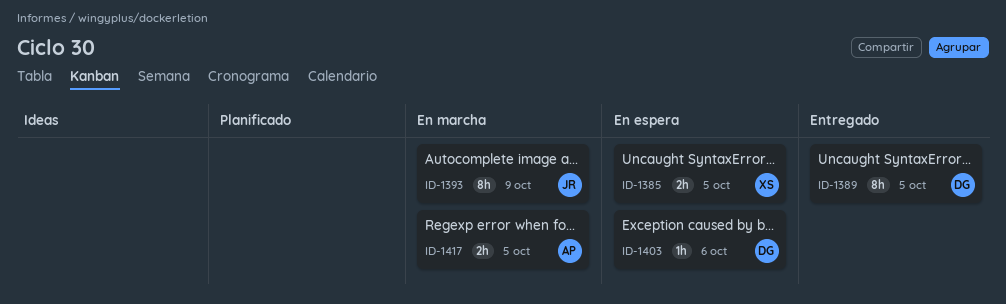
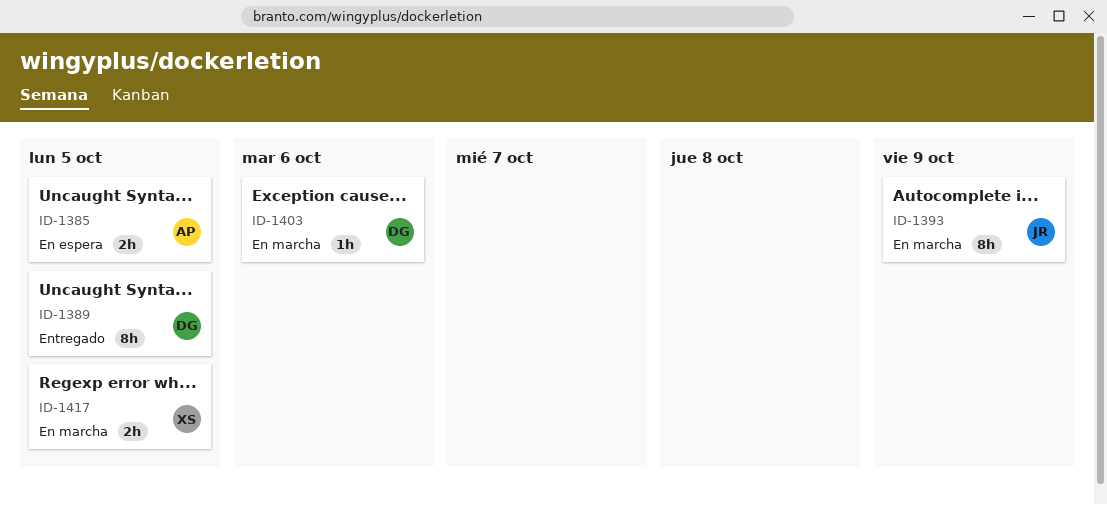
ID-1385, owner: XS -> AP
ID-1403, status: En espera -> En marcha
ID-1417, owner: AP -> XS

